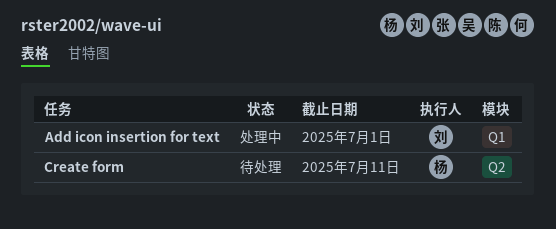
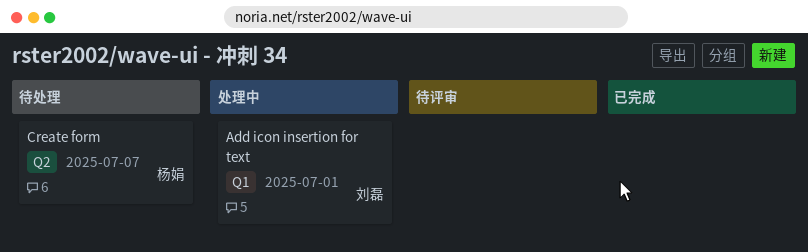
Create form, due: Jul 11 -> Jul 7

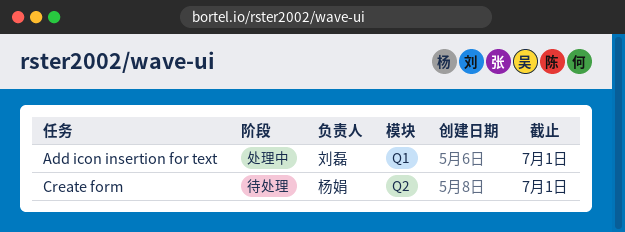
Create form, due: Jul 7 -> Jul 1

